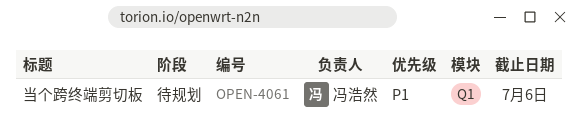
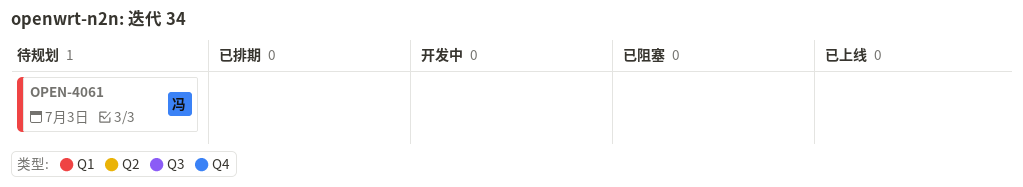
OPEN-4061, due: Jul 6 -> Jul 3

